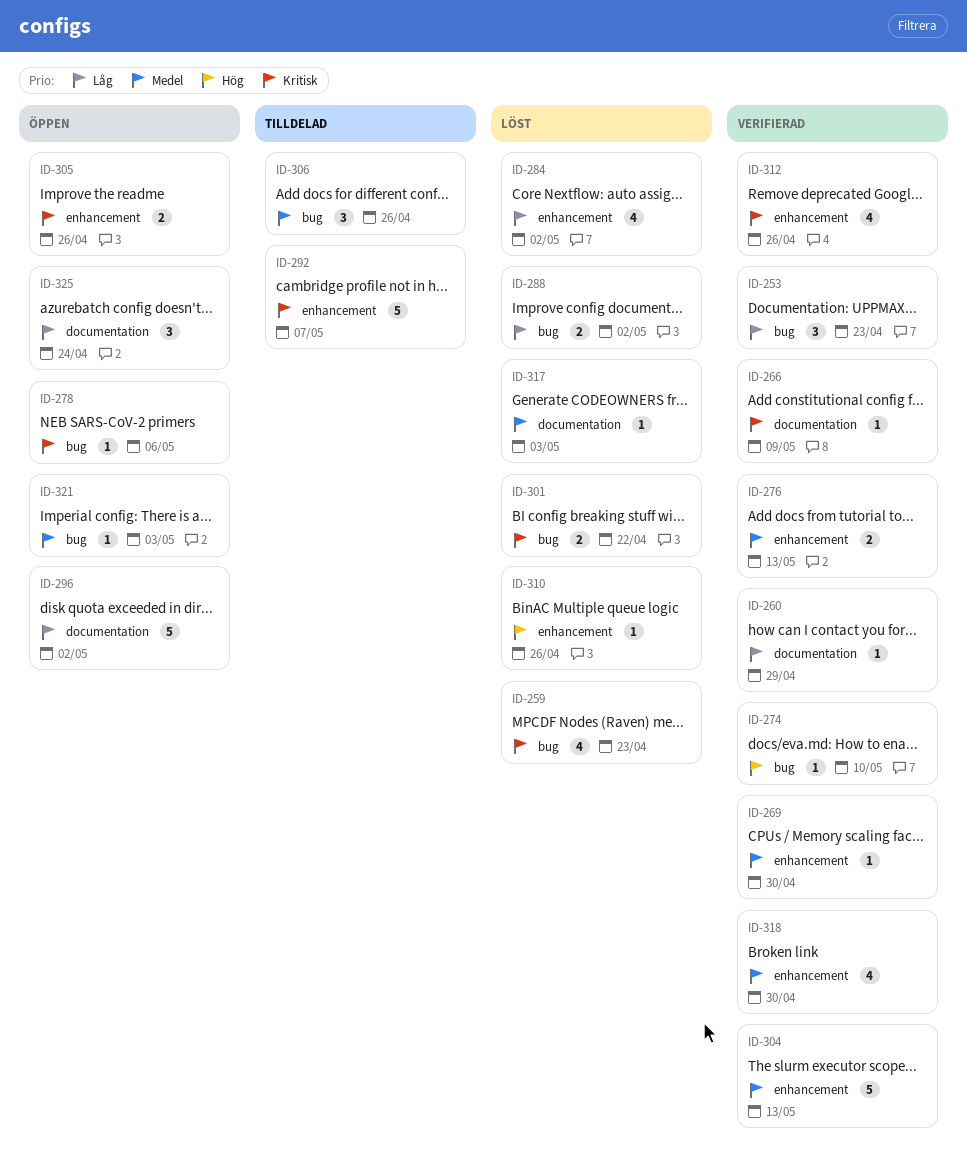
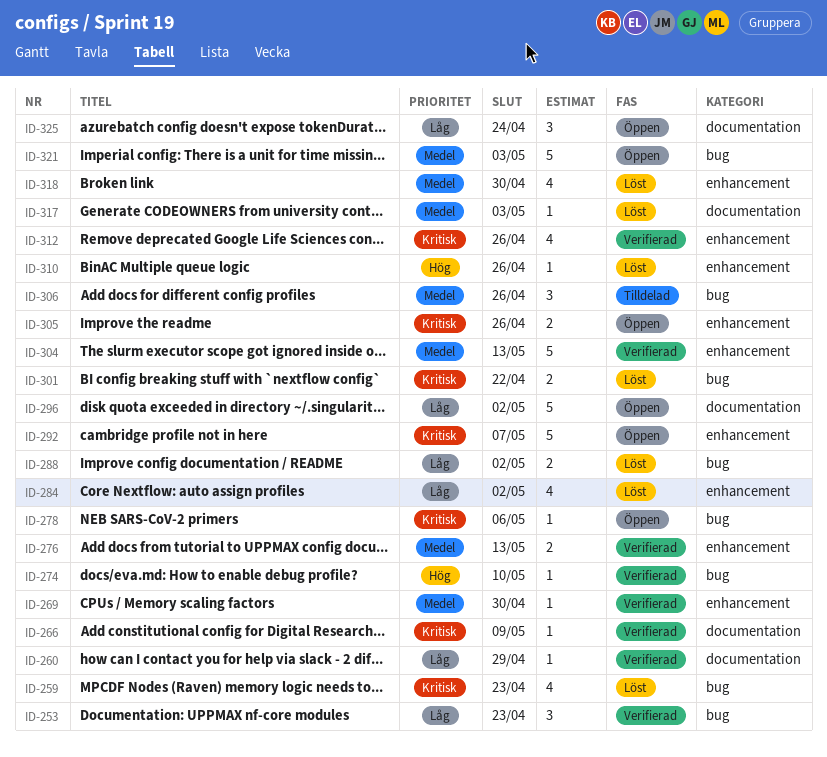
ID-292, status: Tilldelad -> Öppen
ID-318, status: Verifierad -> Löst
ID-321, estimate: 1 -> 5

